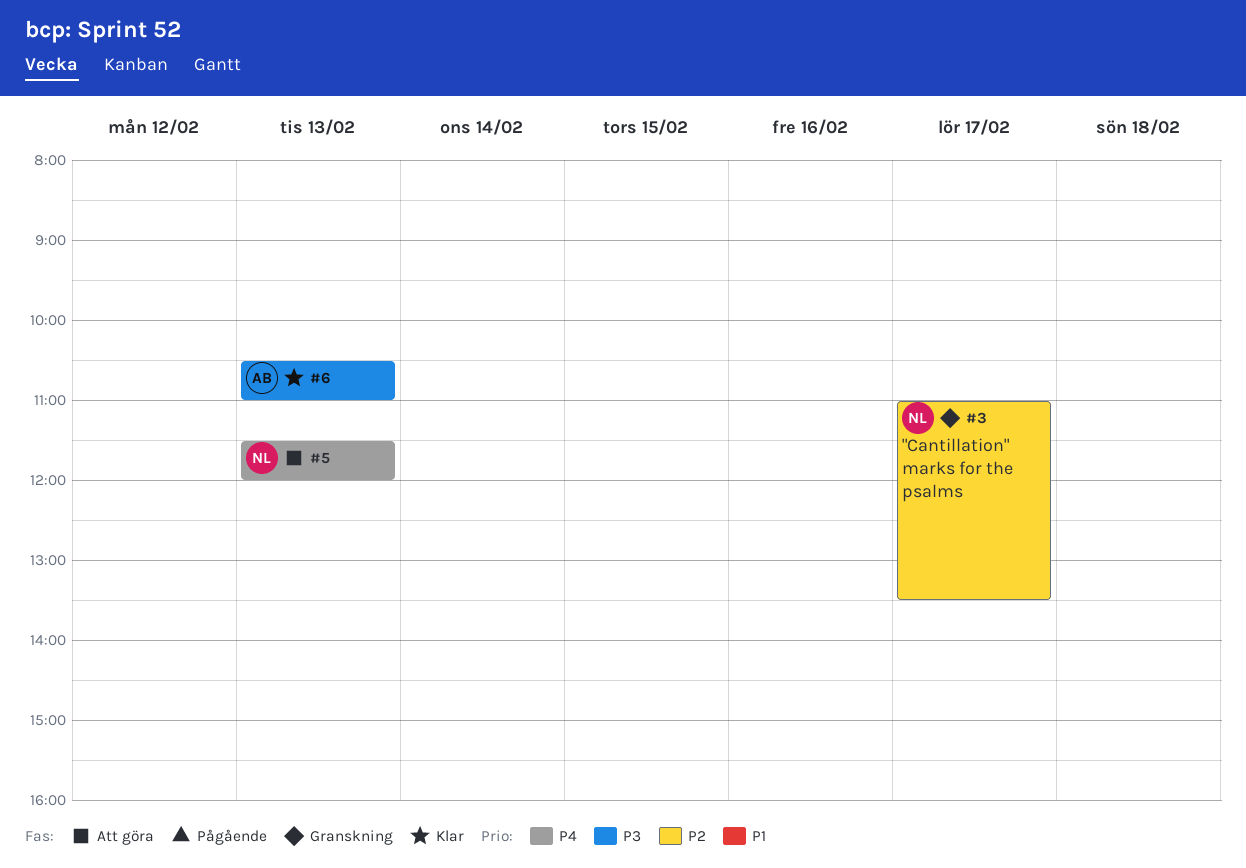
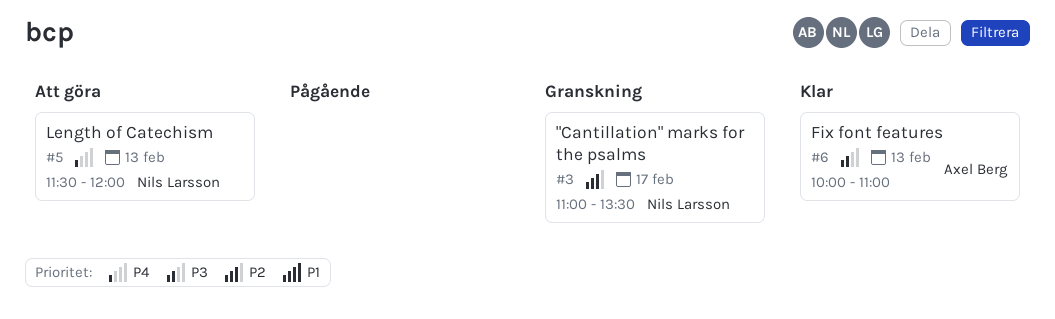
#6, begins: 10:30 -> 10:00

